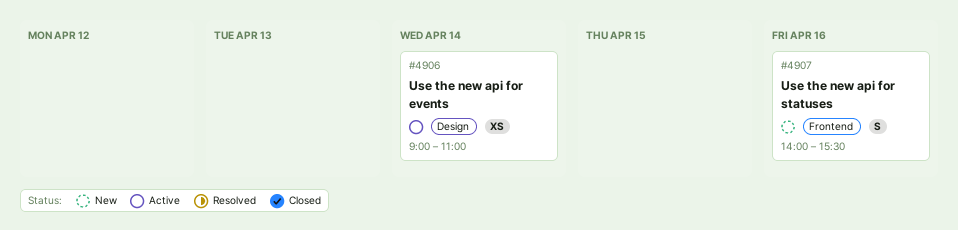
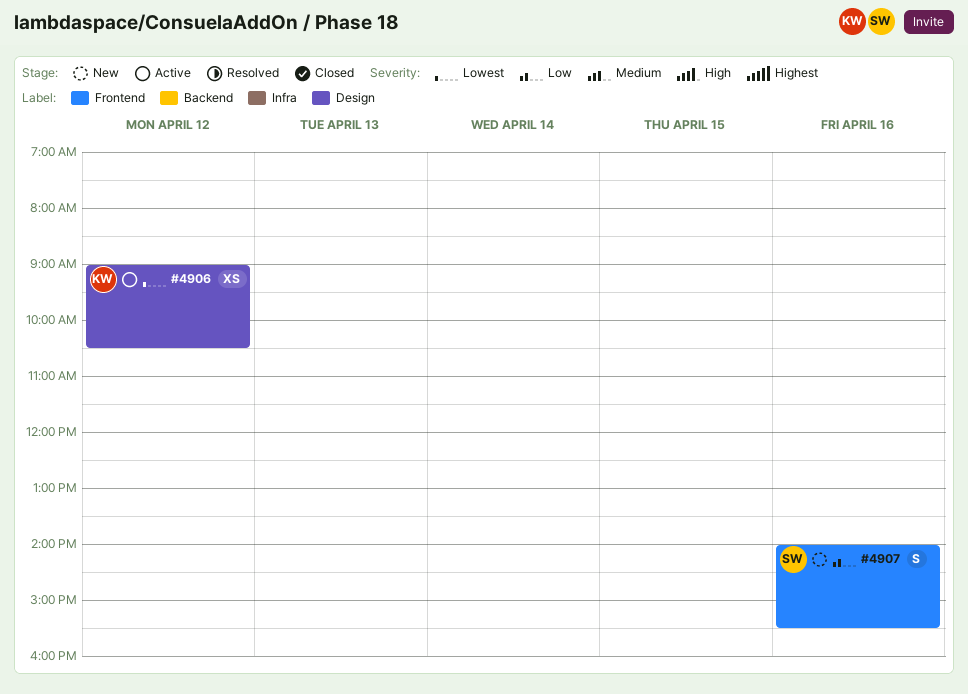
#4906, day: Apr 14 -> Apr 12
#4906, ends: 11:00 -> 10:30

